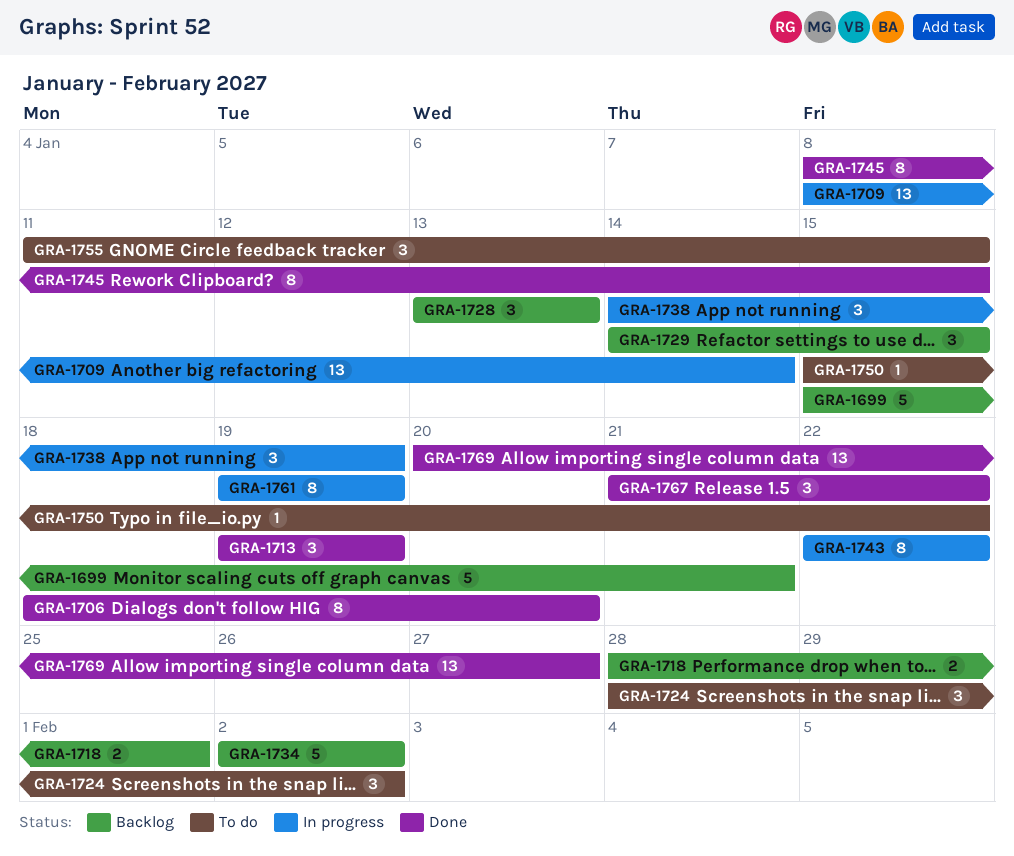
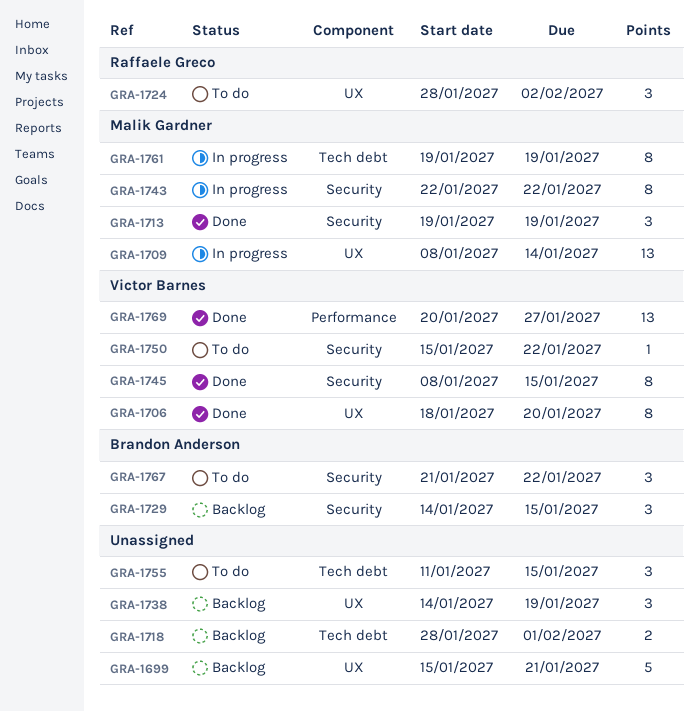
GRA-1728: present -> none
GRA-1734: present -> none
GRA-1738, status: In progress -> Backlog
GRA-1767, status: Done -> To do

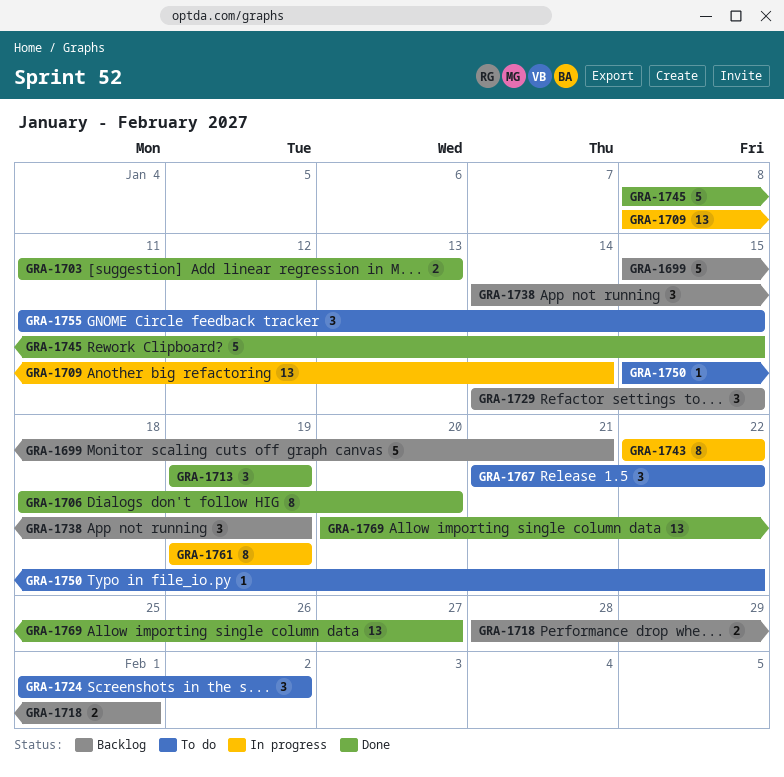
GRA-1703: none -> present
GRA-1724, start: Jan 28 -> Feb 1
GRA-1745, estimate: 8 -> 5

